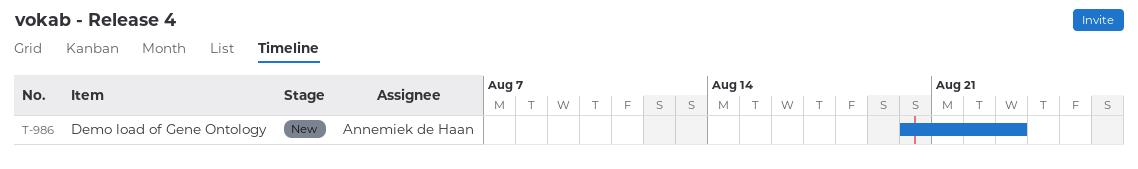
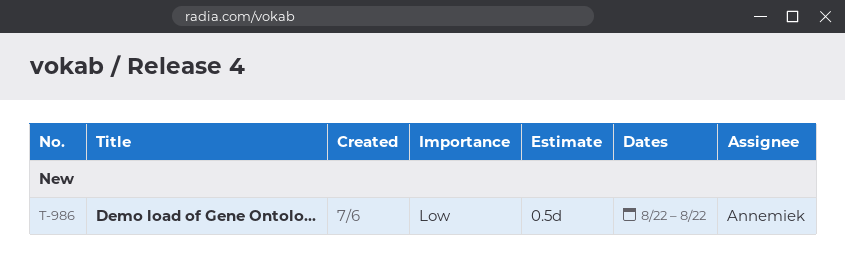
T-986, start: Aug 20 -> Aug 22
T-986, due: Aug 23 -> Aug 22

